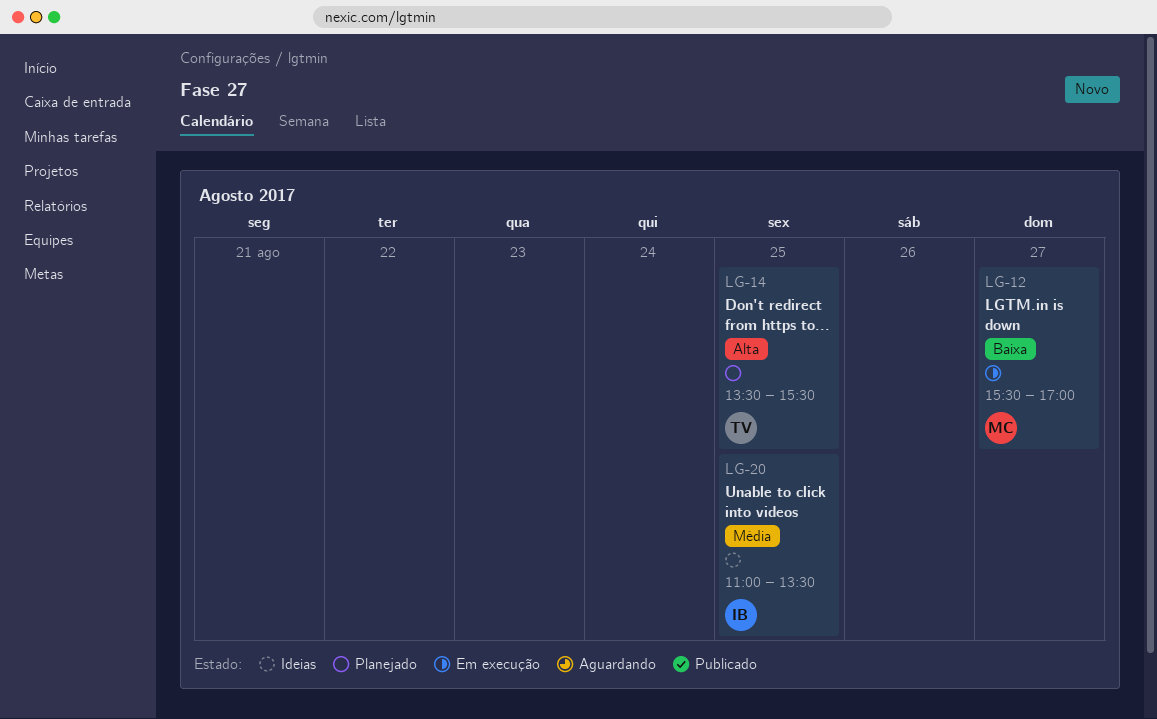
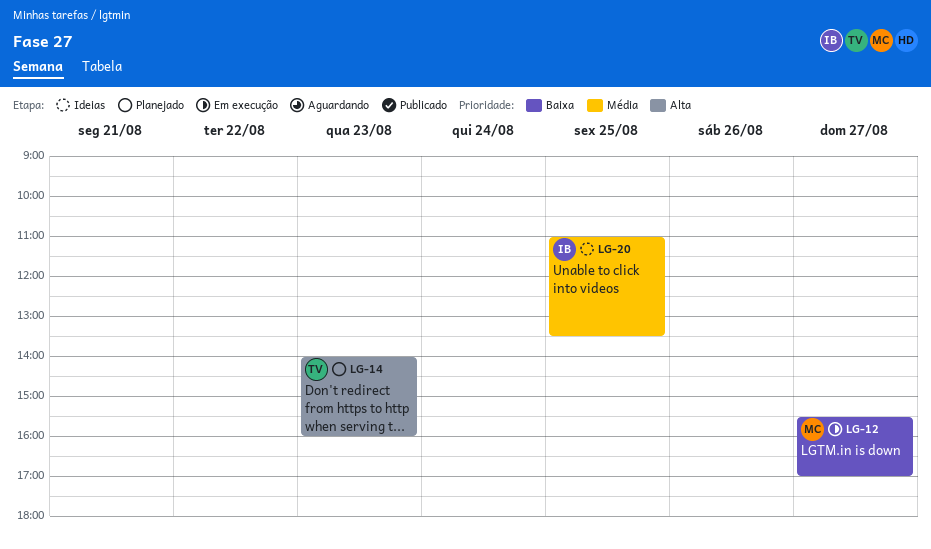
LG-14, day: Aug 25 -> Aug 23
LG-14, begins: 13:30 -> 14:00
LG-14, ends: 15:30 -> 16:00

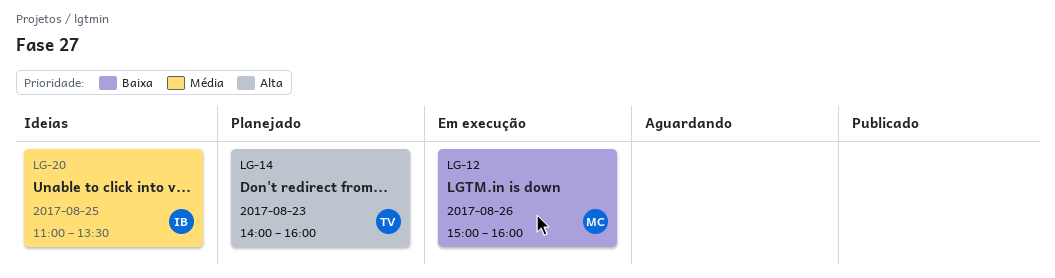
LG-12, day: Aug 27 -> Aug 26
LG-12, begins: 15:30 -> 15:00
LG-12, ends: 17:00 -> 16:00

